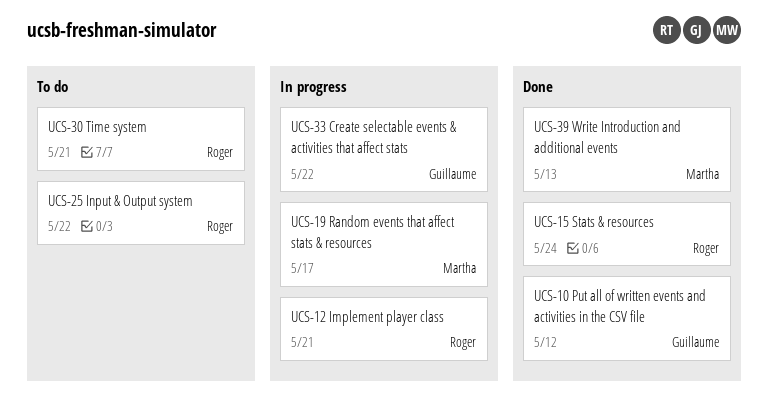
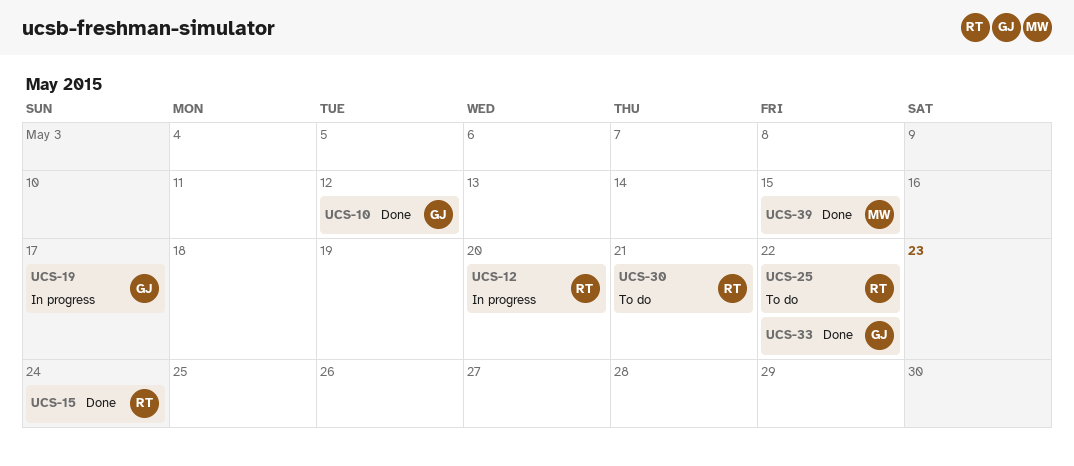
UCS-12, due: May 21 -> May 20
UCS-19, owner: Martha -> Guillaume
UCS-33, status: In progress -> Done
UCS-39, due: May 13 -> May 15

